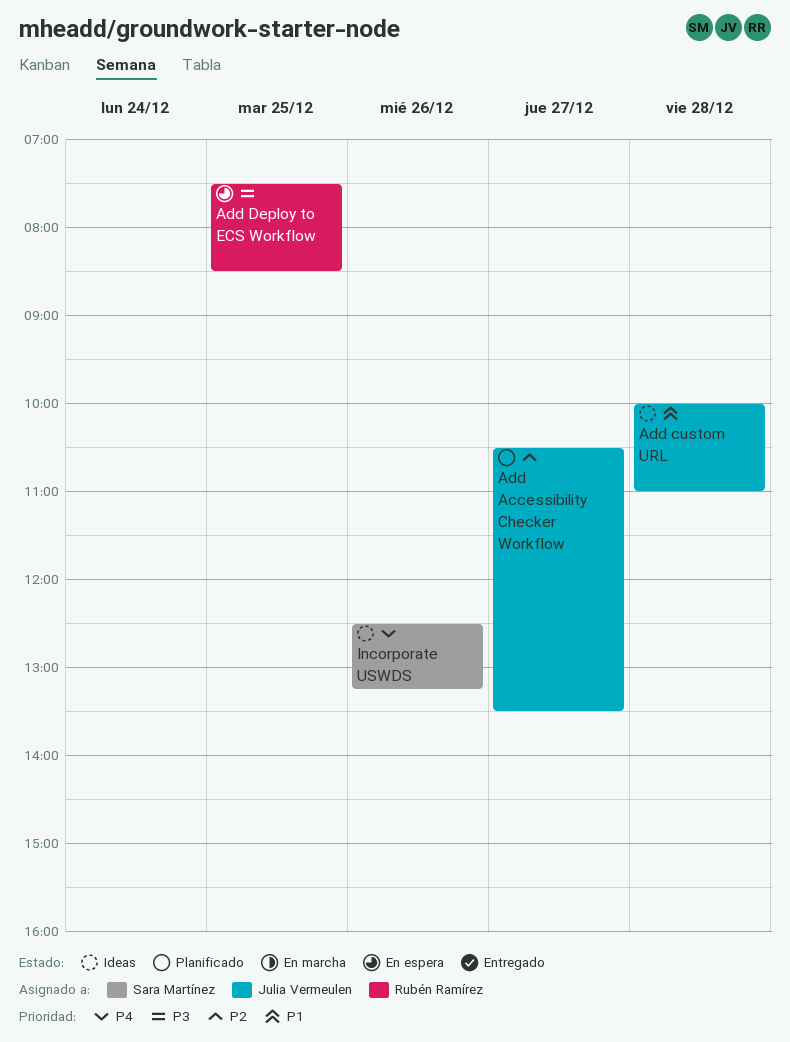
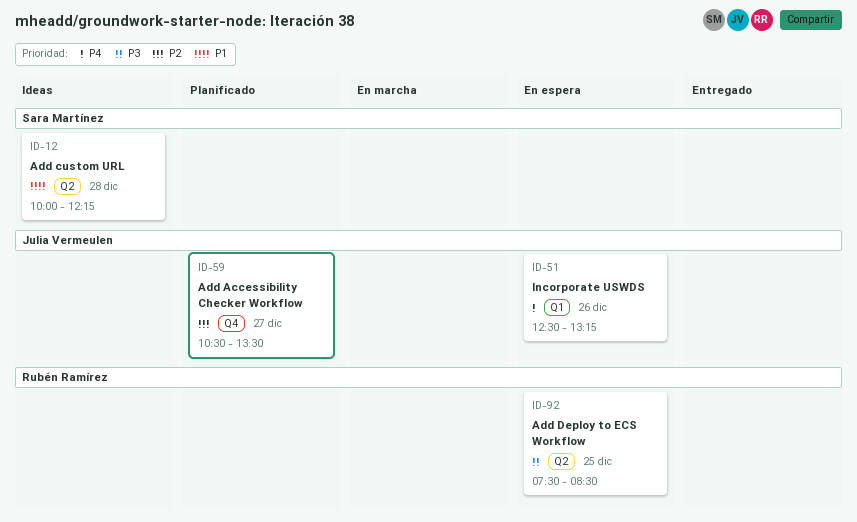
Add custom URL, owner: Julia Vermeulen -> Sara Martínez
Add custom URL, ends: 11:00 -> 12:15
Incorporate USWDS, status: Ideas -> En espera
Incorporate USWDS, owner: Sara Martínez -> Julia Vermeulen

